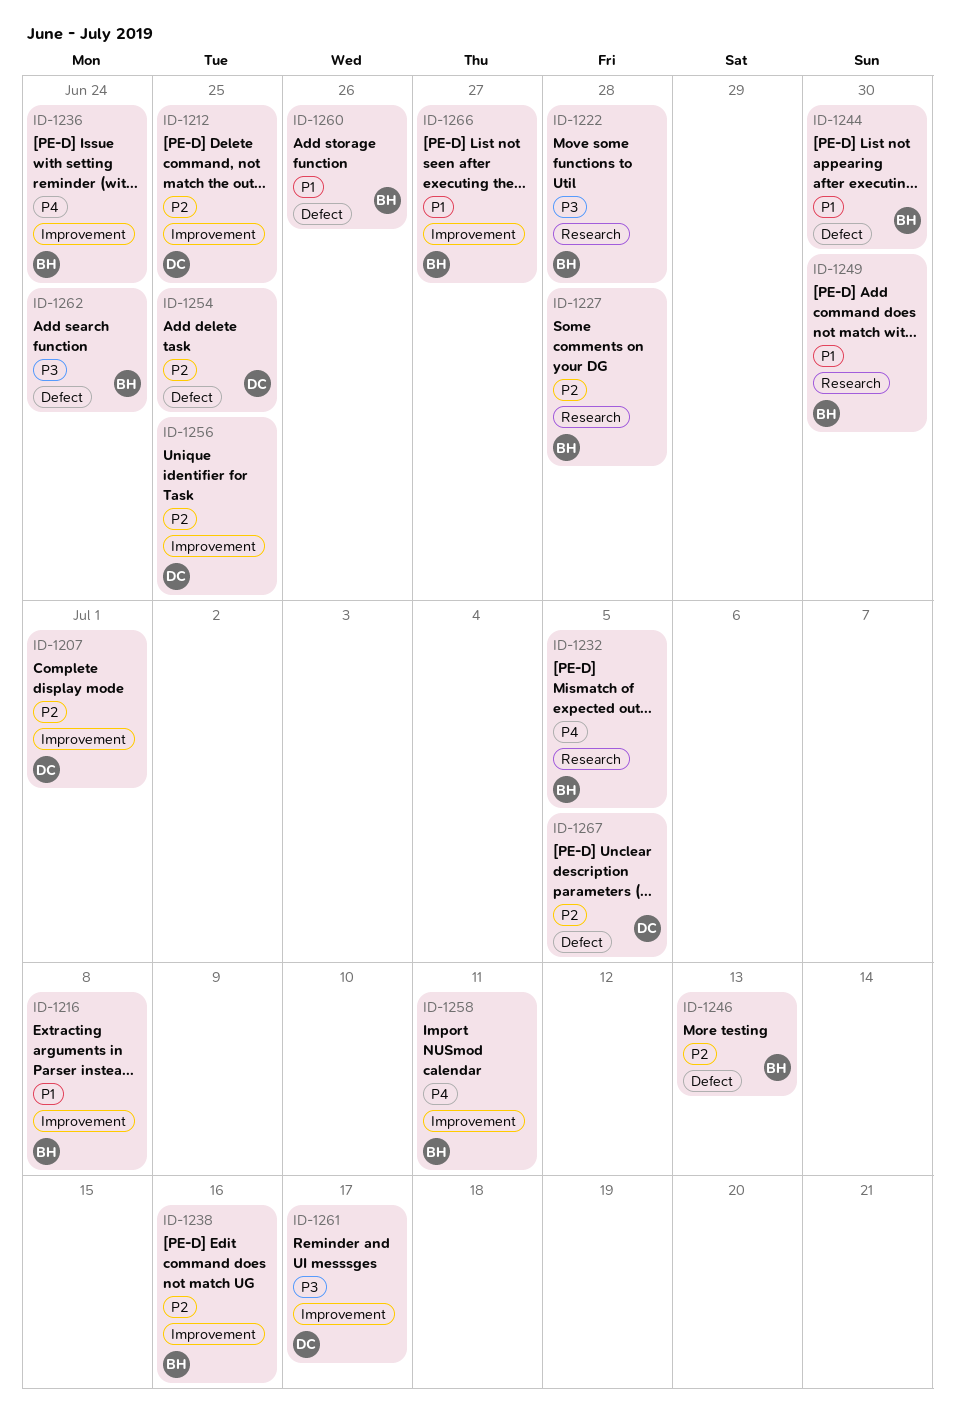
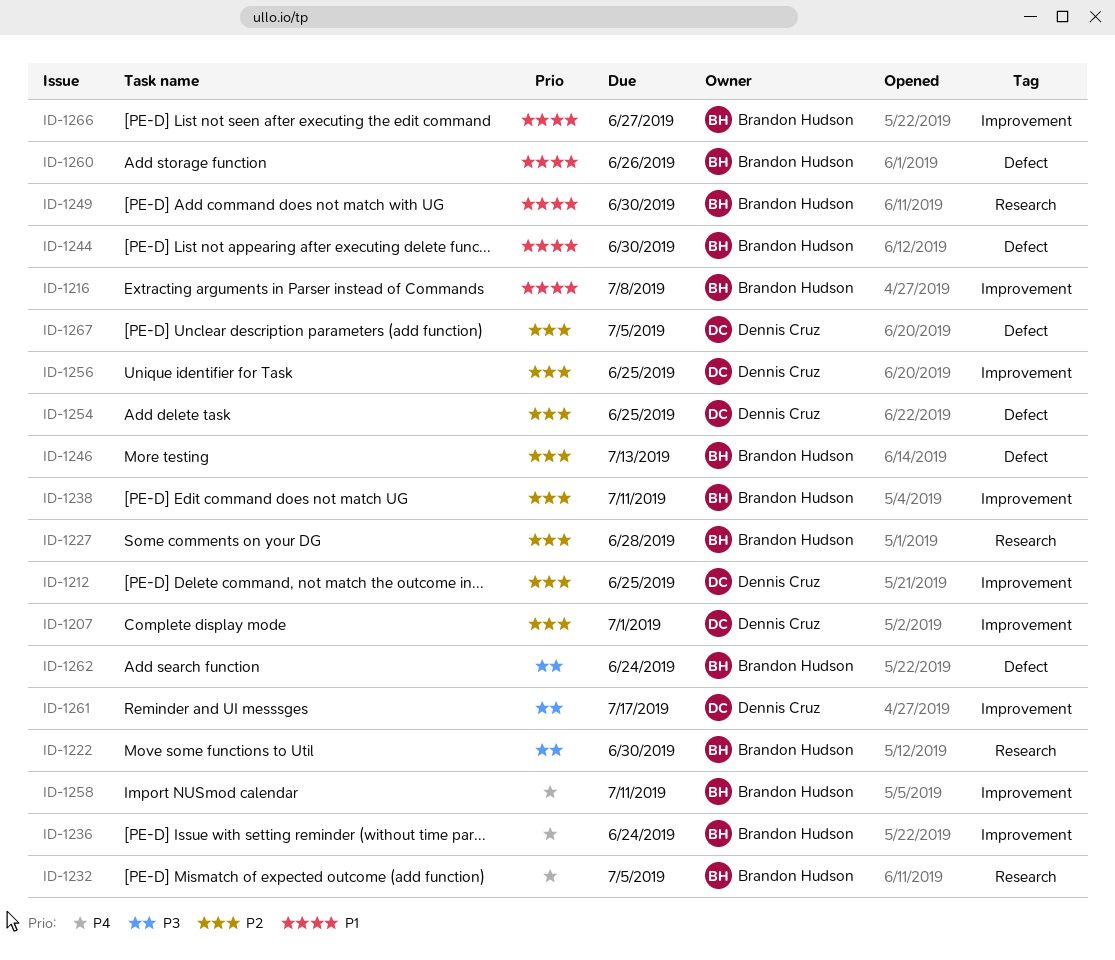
ID-1222, due: Jun 28 -> Jun 30
ID-1238, due: Jul 16 -> Jul 11

